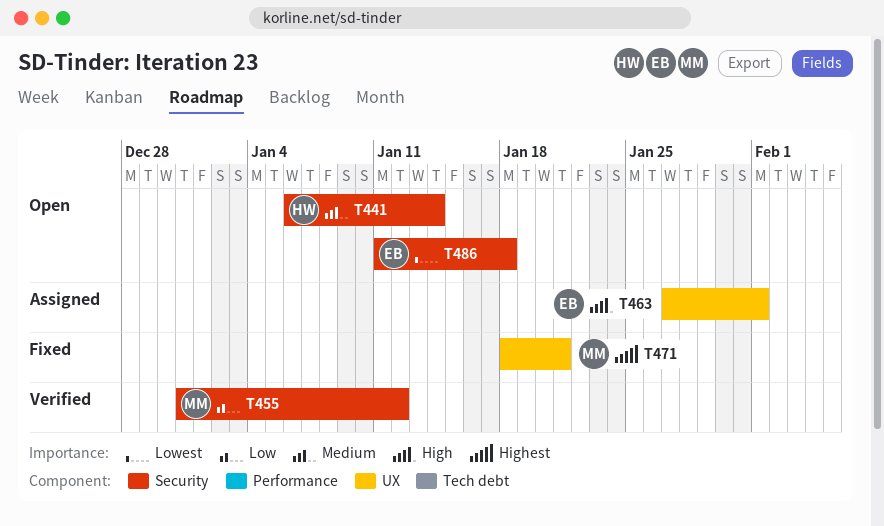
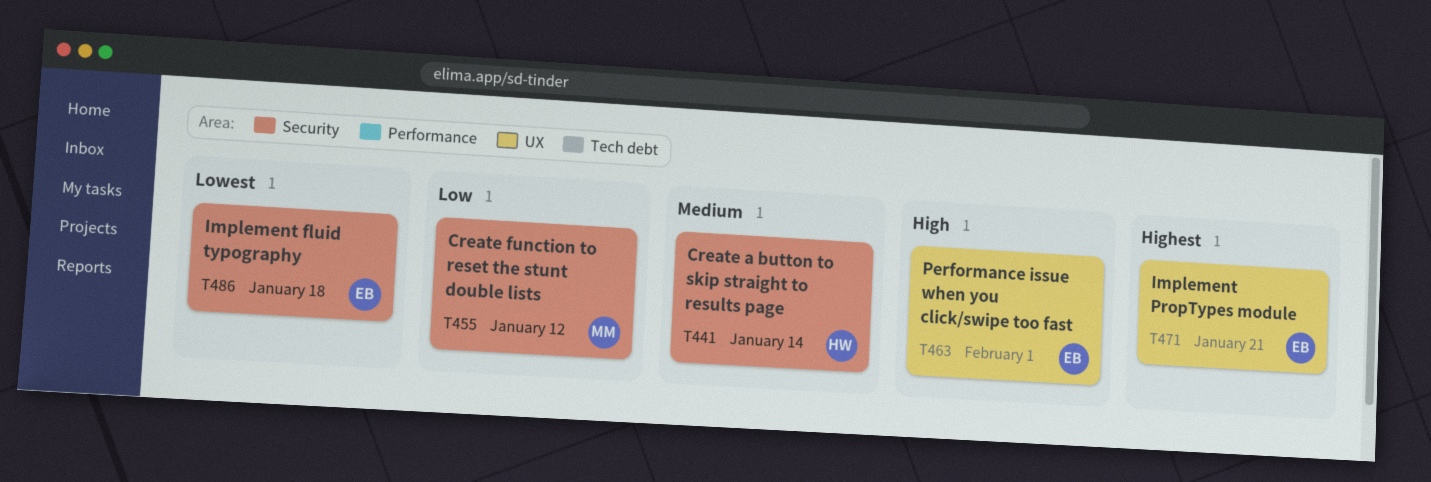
T471, owner: MM -> EB

